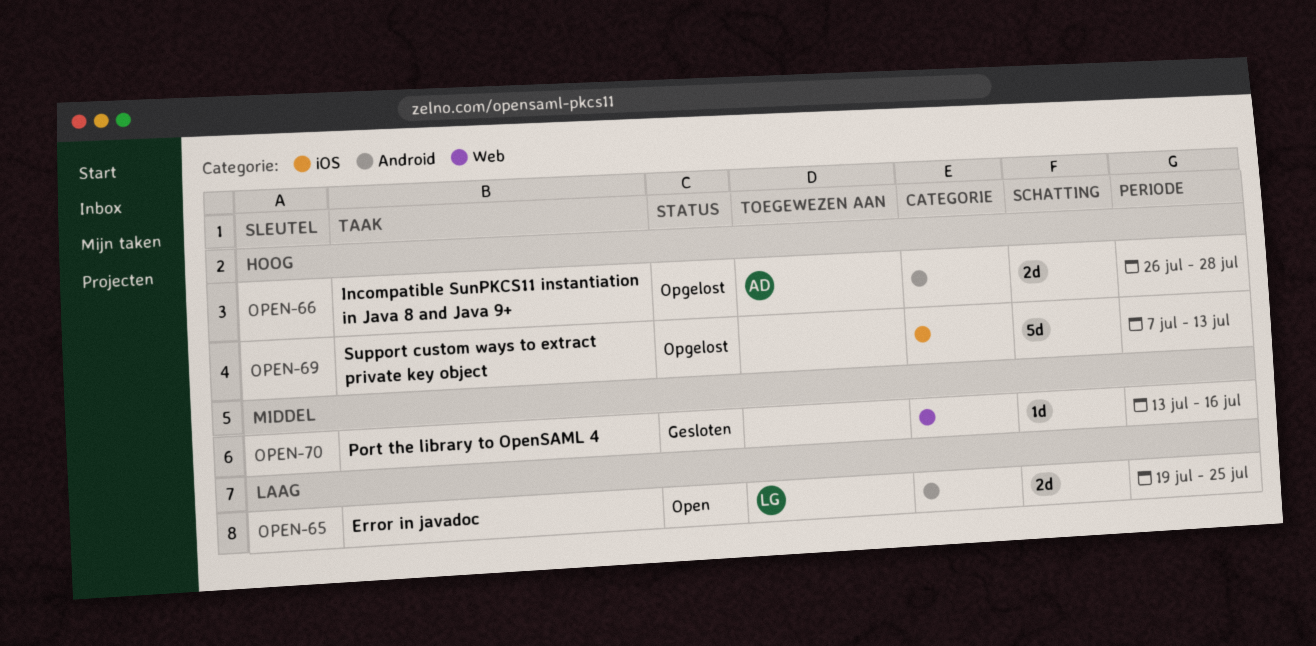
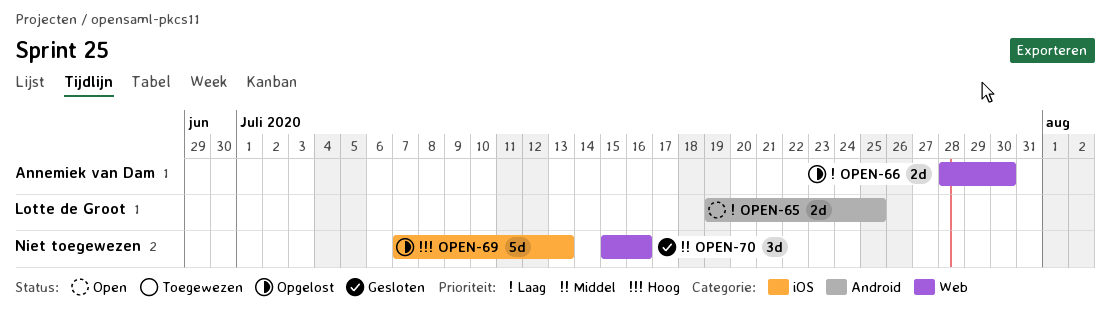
OPEN-66, priority: Hoog -> Laag
OPEN-66, label: Android -> Web
OPEN-66, start: Jul 26 -> Jul 28
OPEN-66, due: Jul 28 -> Jul 30
OPEN-70, estimate: 1d -> 3d
OPEN-70, start: Jul 13 -> Jul 15

